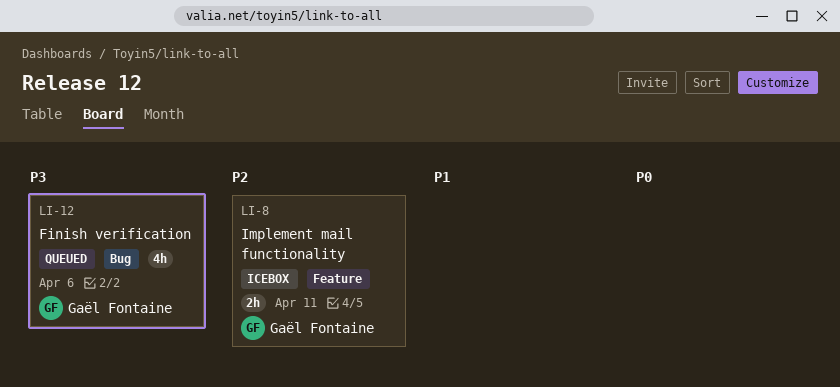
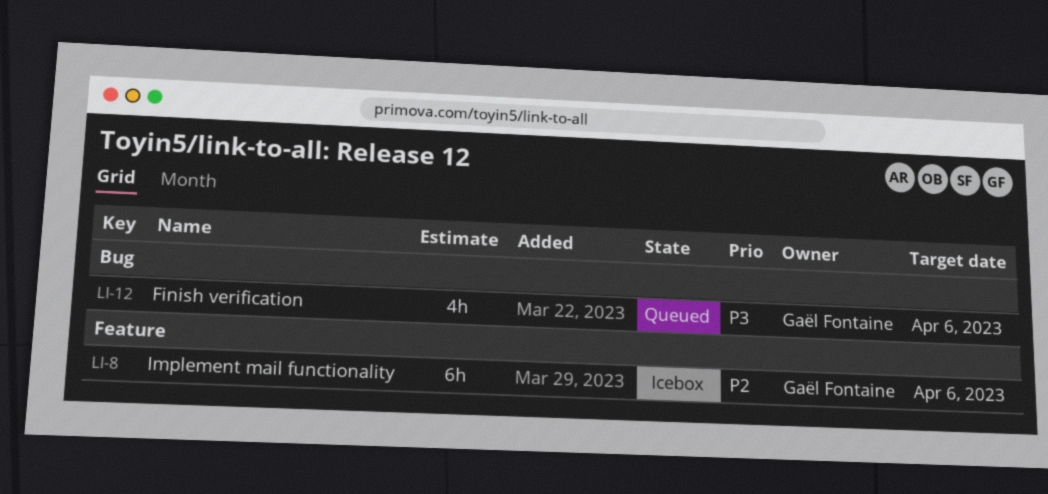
LI-8, estimate: 2h -> 6h
LI-8, due: Apr 11 -> Apr 6

